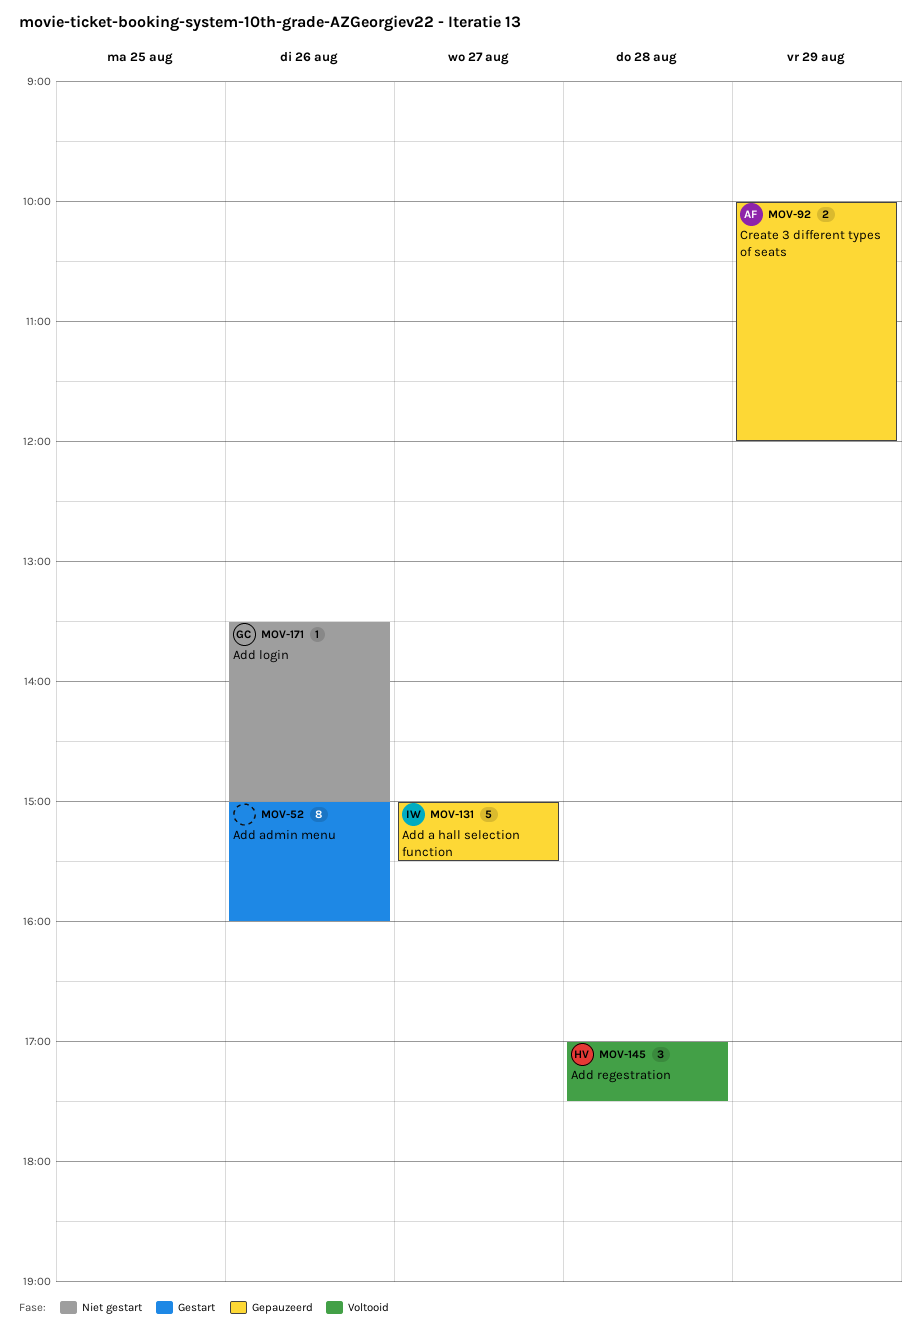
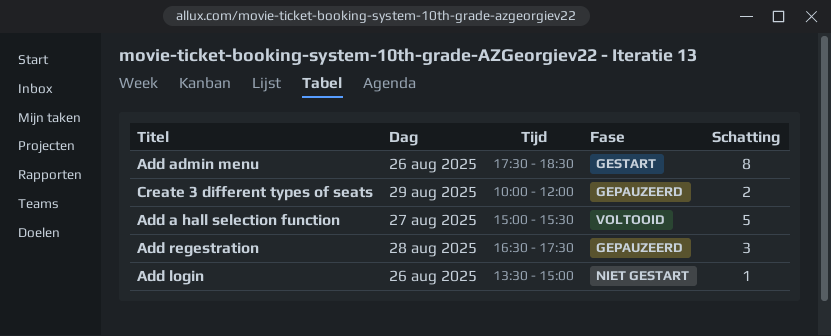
Add a hall selection function, status: Gepauzeerd -> Voltooid
Add admin menu, begins: 15:00 -> 17:30
Add admin menu, ends: 16:00 -> 18:30
Add regestration, status: Voltooid -> Gepauzeerd
Add regestration, begins: 17:00 -> 16:30

